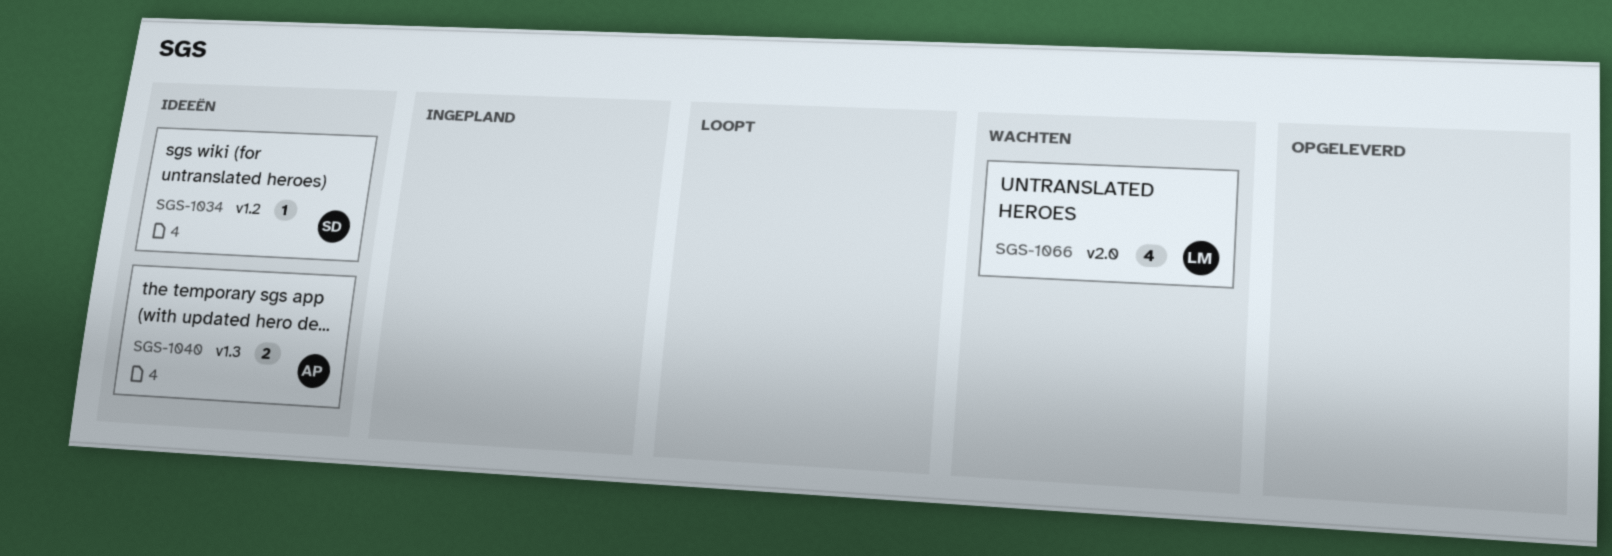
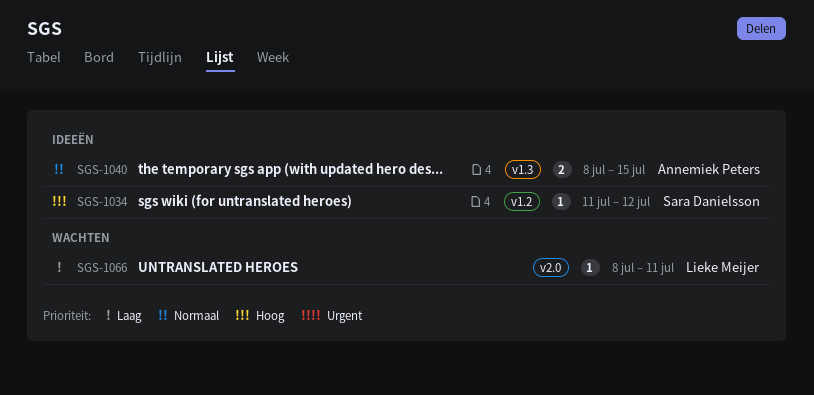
SGS-1066, estimate: 4 -> 1

